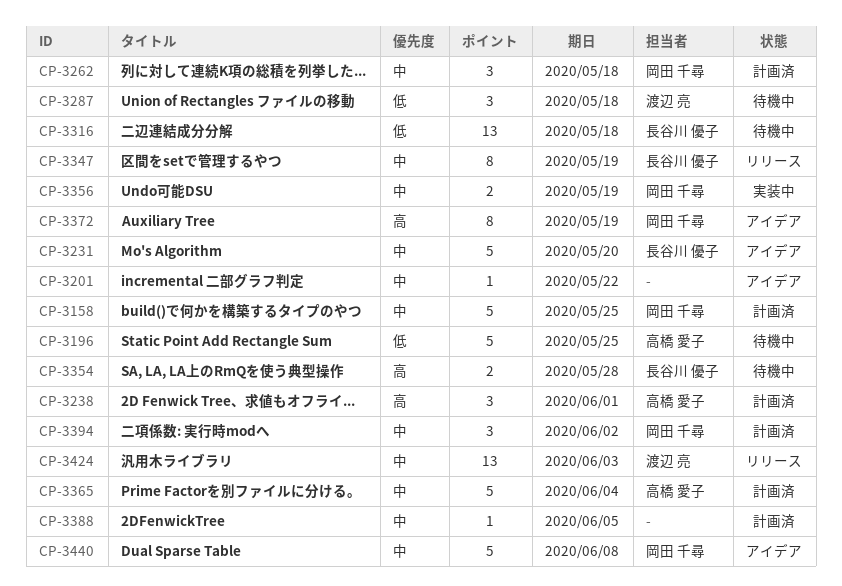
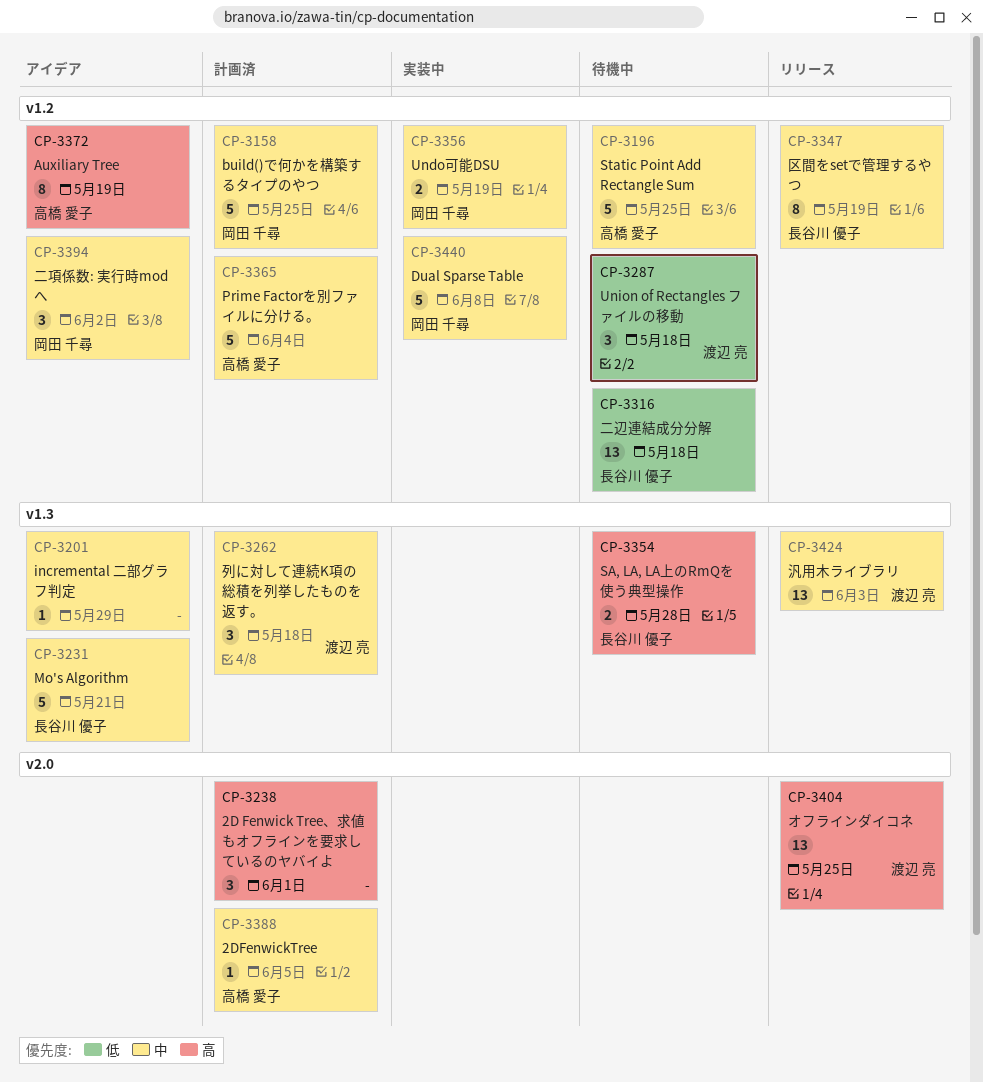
CP-3196, priority: 低 -> 中
CP-3201, due: May 22 -> May 29
CP-3231, due: May 20 -> May 21
CP-3238, owner: 高橋 愛子 -> none
CP-3262, owner: 岡田 千尋 -> 渡辺 亮
CP-3372, owner: 岡田 千尋 -> 高橋 愛子
CP-3388, owner: none -> 高橋 愛子
CP-3394, status: 計画済 -> アイデア
CP-3404: none -> present
CP-3440, status: アイデア -> 実装中

